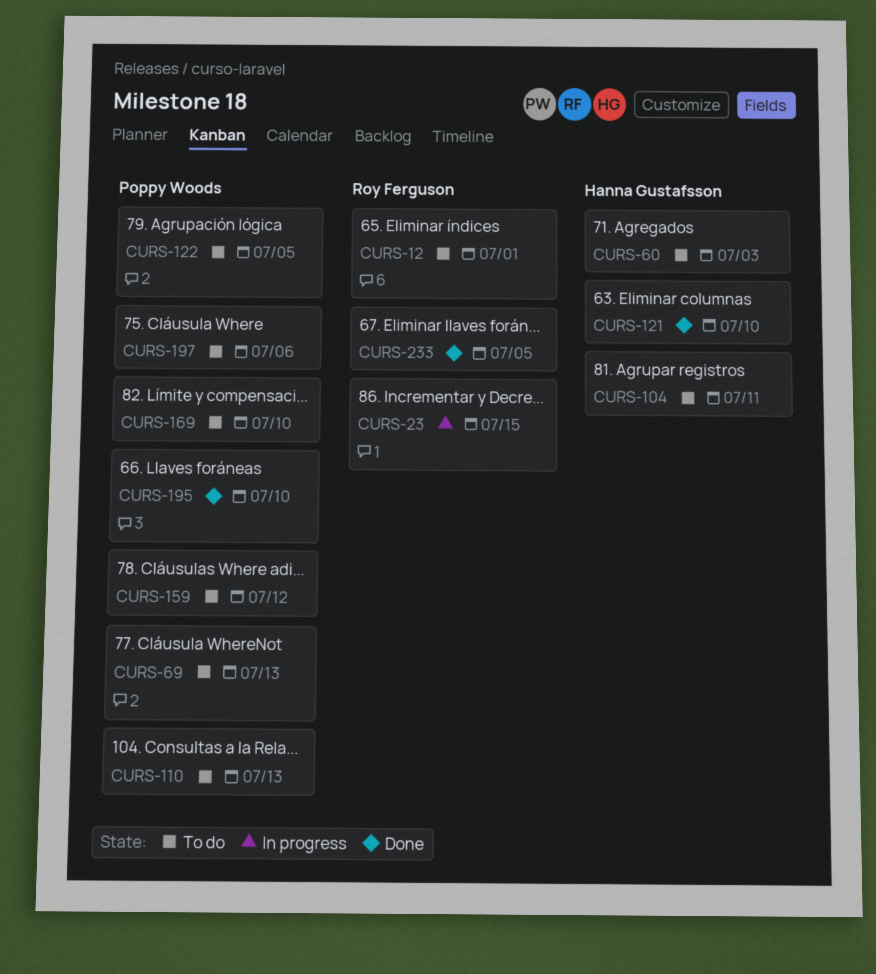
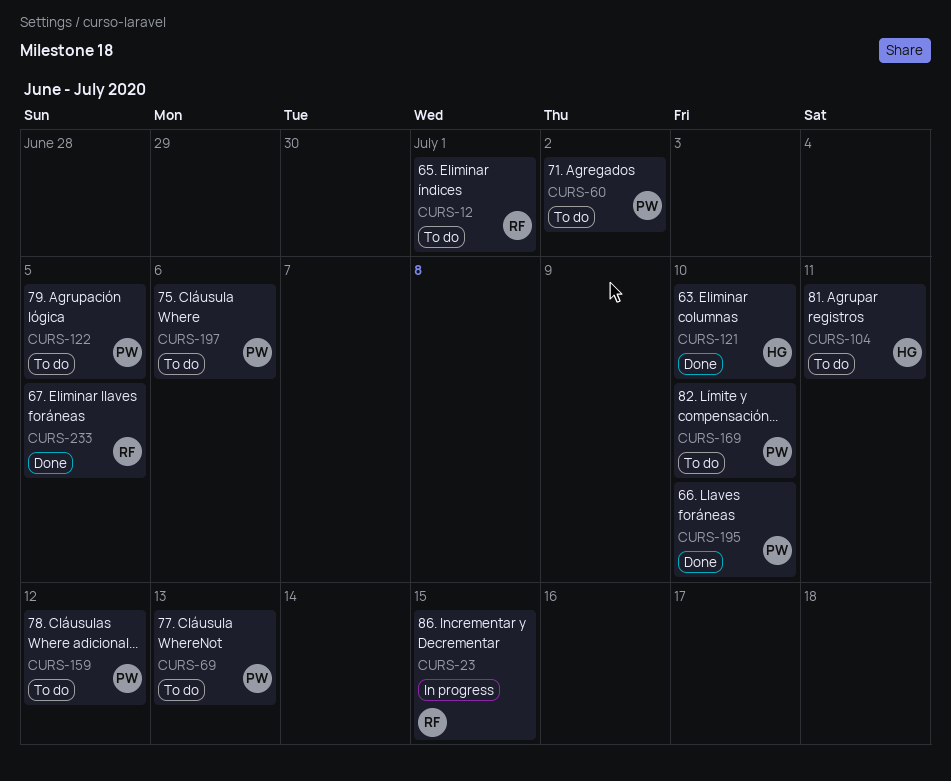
CURS-60, owner: Hanna Gustafsson -> Poppy Woods
CURS-60, due: Jul 3 -> Jul 2
CURS-110: present -> none

